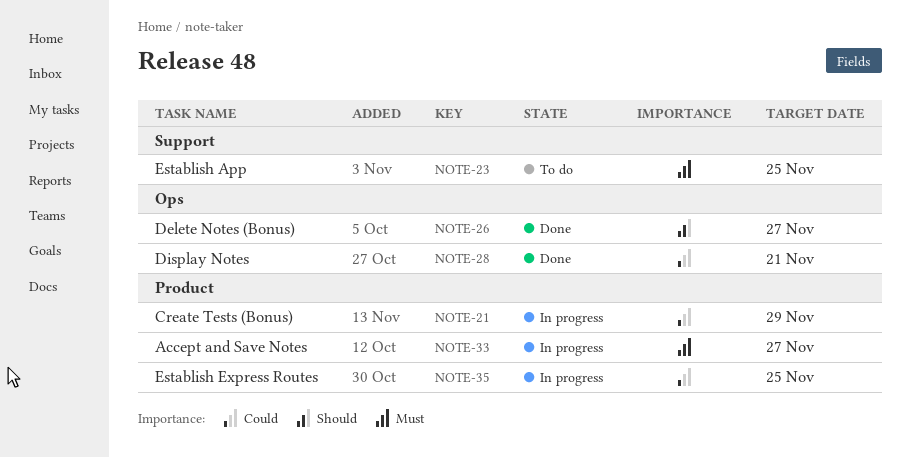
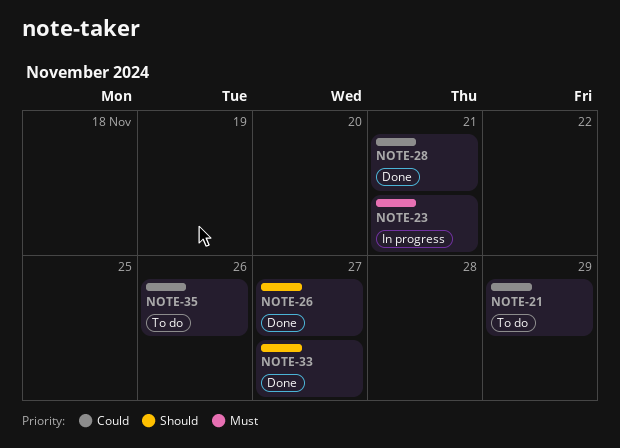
NOTE-21, status: In progress -> To do
NOTE-23, status: To do -> In progress
NOTE-23, due: Nov 25 -> Nov 21
NOTE-33, status: In progress -> Done
NOTE-33, priority: Must -> Should
NOTE-35, status: In progress -> To do
NOTE-35, due: Nov 25 -> Nov 26

